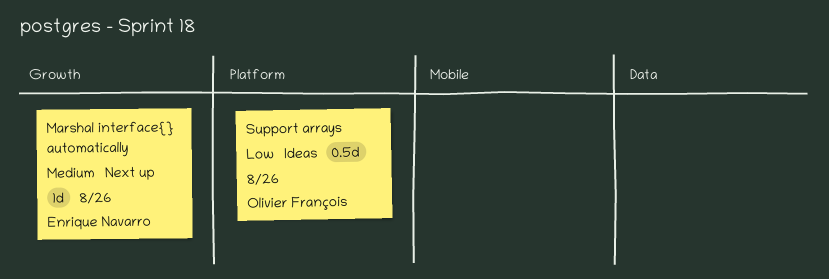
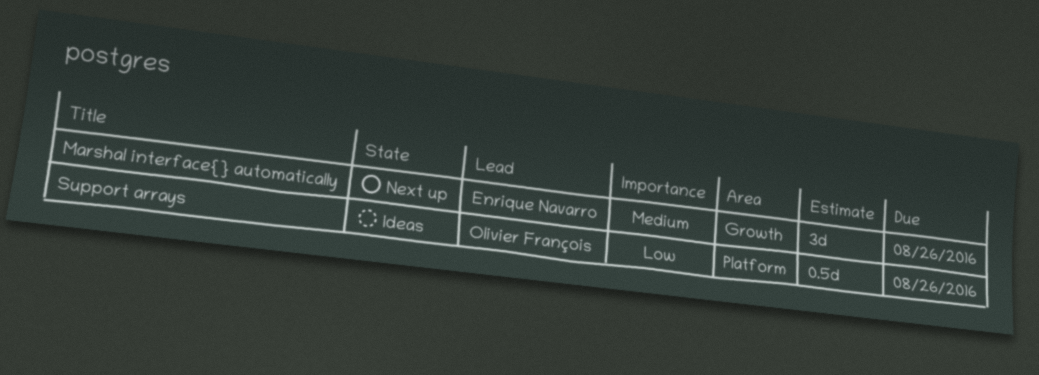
Marshal interface{} automatically, estimate: 1d -> 3d

